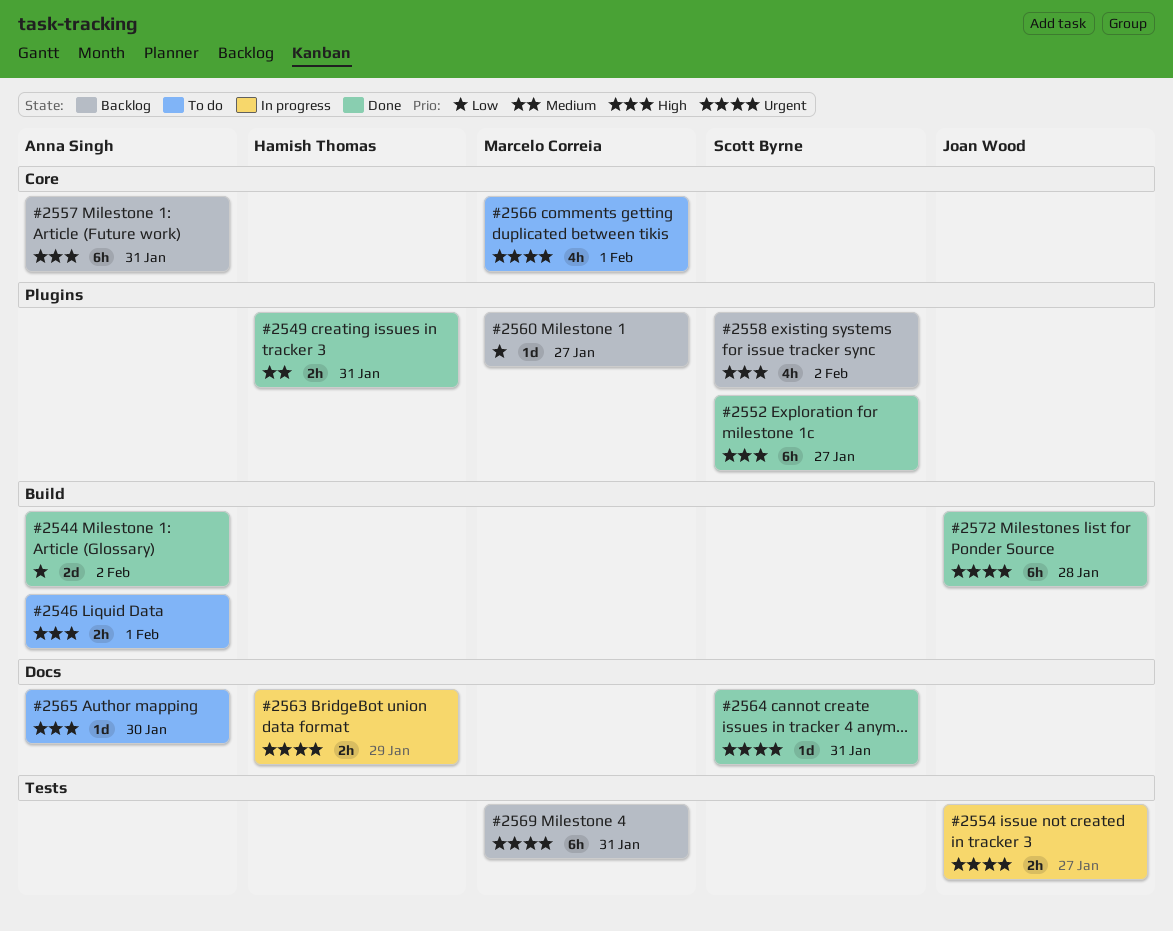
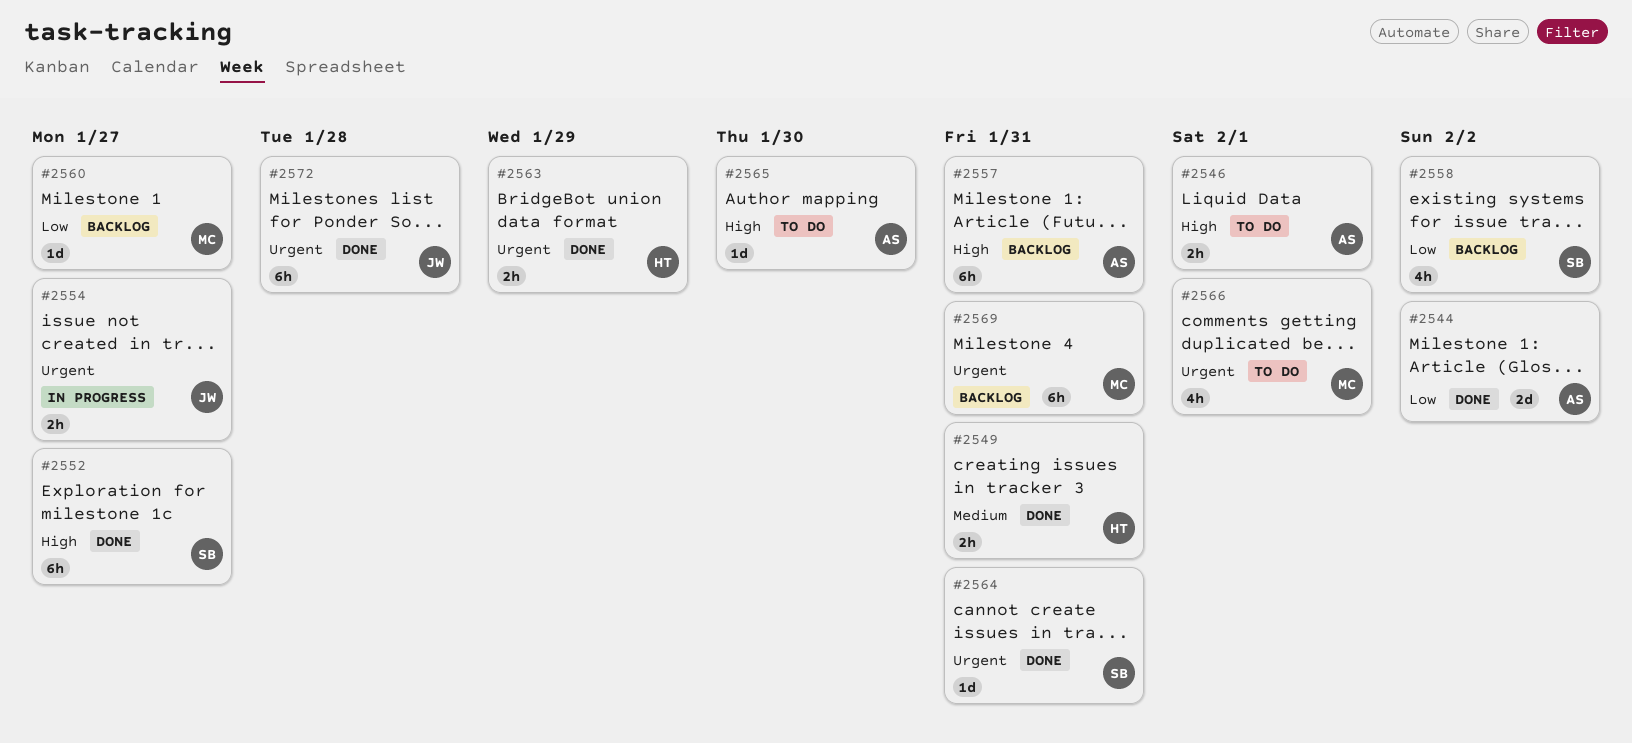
#2558, priority: High -> Low
#2563, status: In progress -> Done

